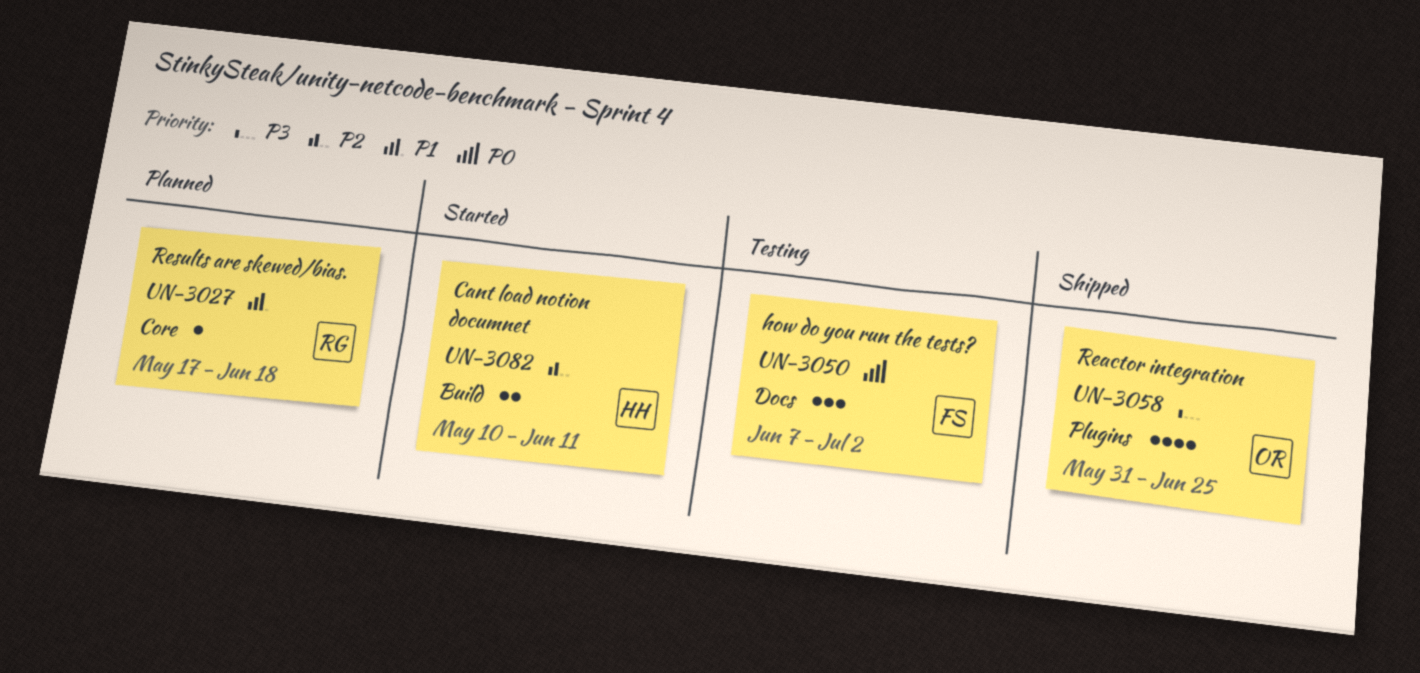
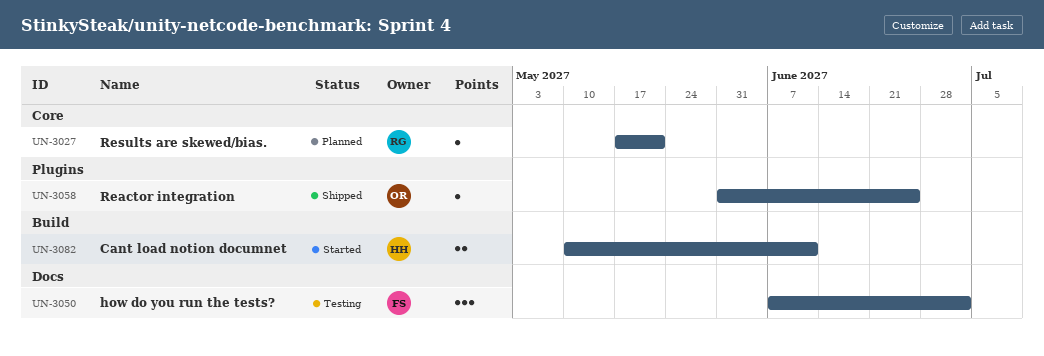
UN-3027, due: Jun 18 -> May 21
UN-3058, estimate: 4 -> 1

